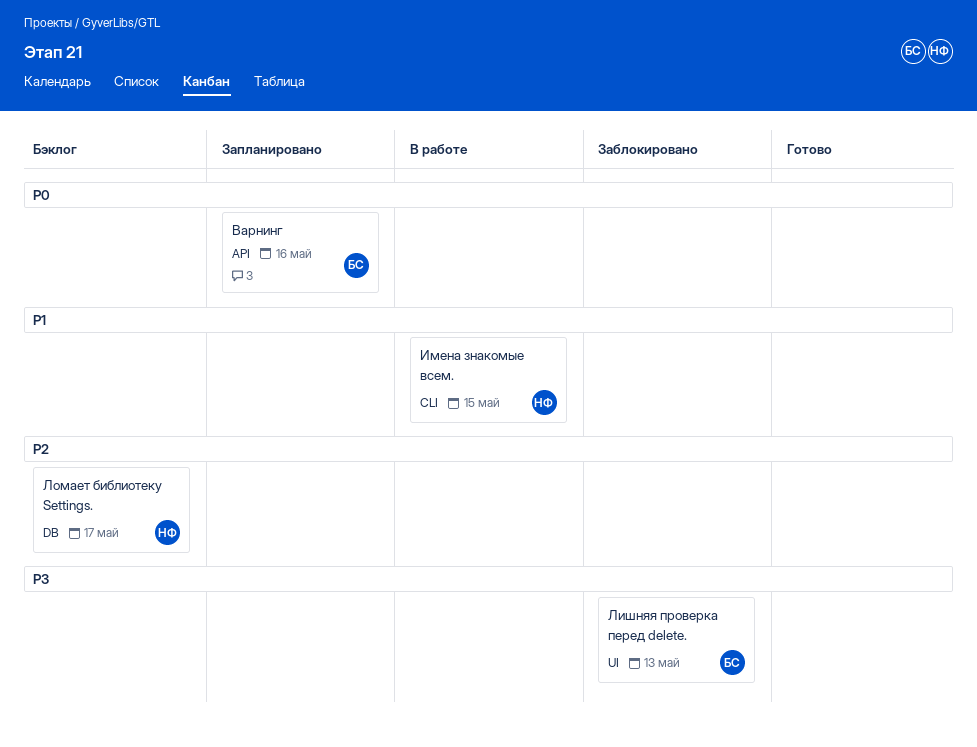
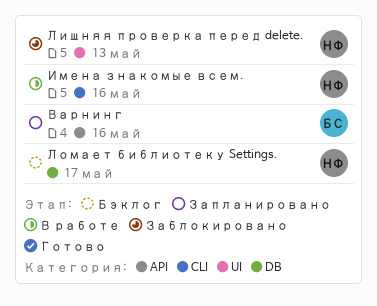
Имена знакомые всем., due: May 15 -> May 16
Лишняя проверка перед delete., owner: БС -> НФ

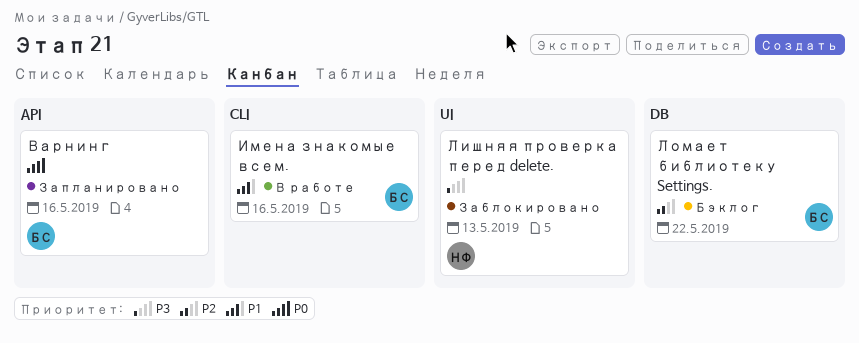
Имена знакомые всем., owner: НФ -> БС
Ломает библиотеку Settings., owner: НФ -> БС
Ломает библиотеку Settings., due: May 17 -> May 22

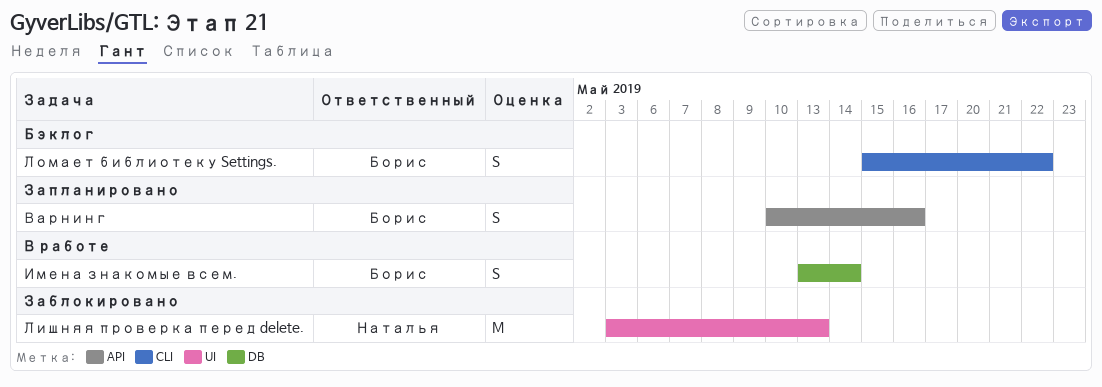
Имена знакомые всем., label: CLI -> DB
Имена знакомые всем., due: May 16 -> May 14
Ломает библиотеку Settings., label: DB -> CLI

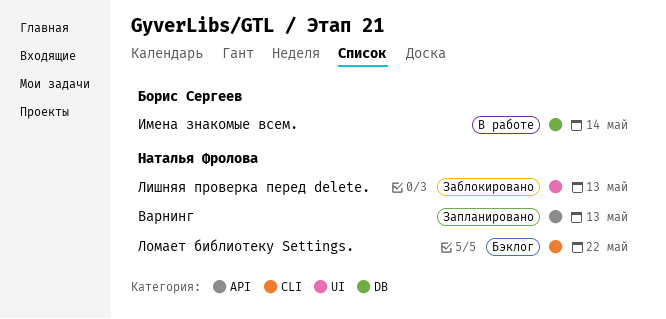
Варнинг, owner: Борис Сергеев -> Наталья Фролова
Варнинг, due: May 16 -> May 13
Ломает библиотеку Settings., owner: Борис Сергеев -> Наталья Фролова

